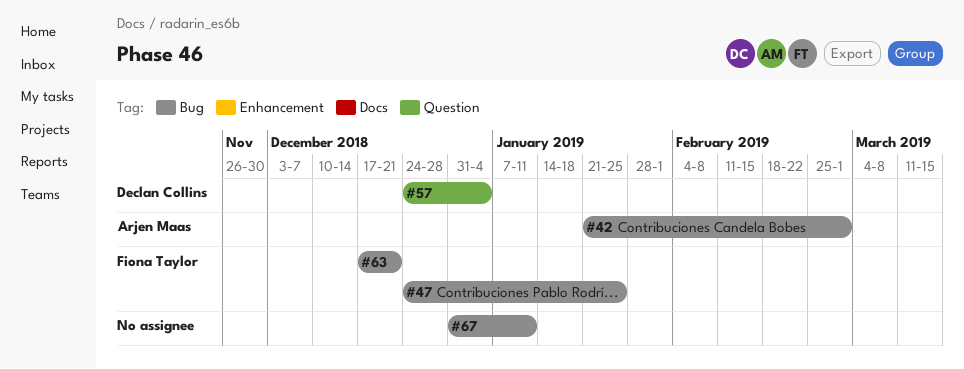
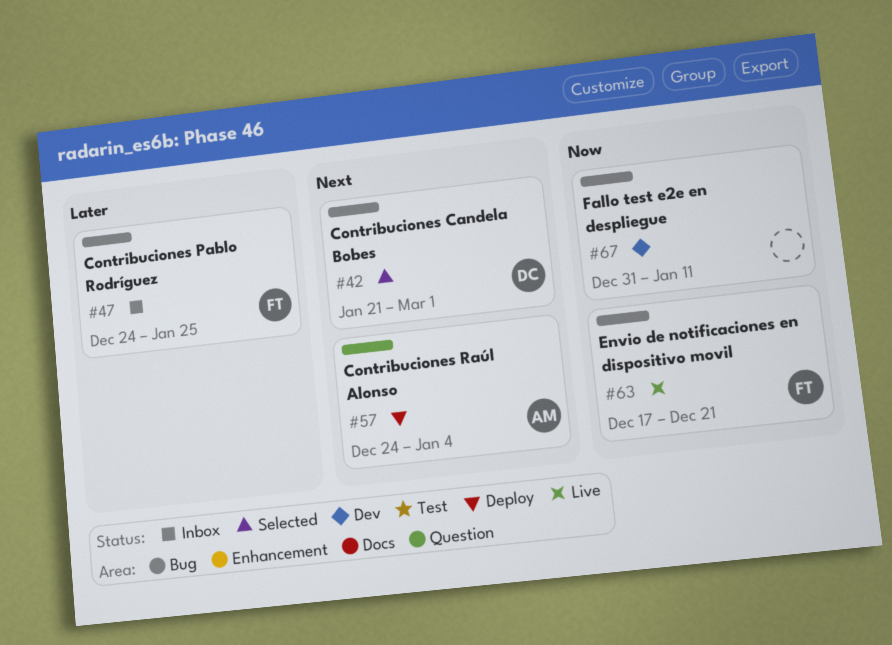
#42, owner: Arjen Maas -> Declan Collins
#57, owner: Declan Collins -> Arjen Maas

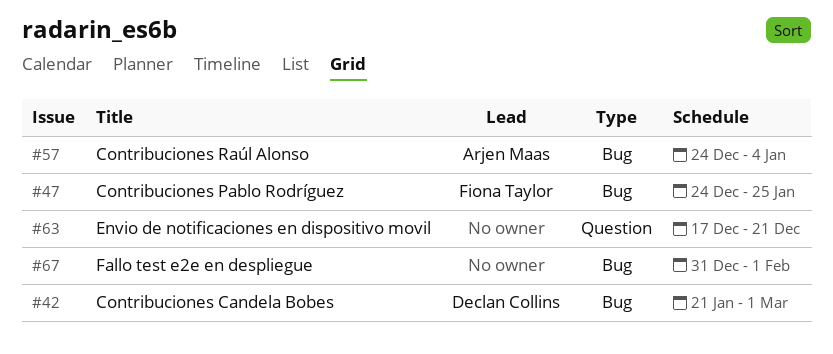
#57, label: Question -> Bug
#63, owner: Fiona Taylor -> none
#63, label: Bug -> Question
#67, due: Jan 11 -> Feb 1

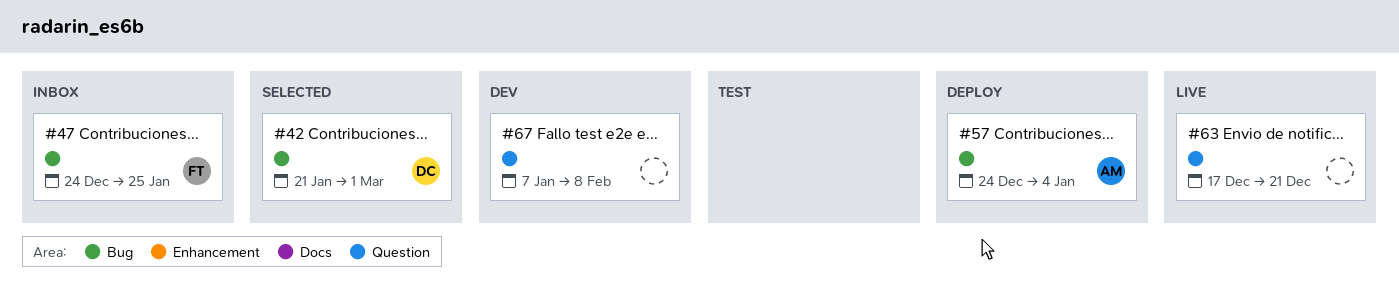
#67, label: Bug -> Question
#67, start: Dec 31 -> Jan 7
#67, due: Feb 1 -> Feb 8

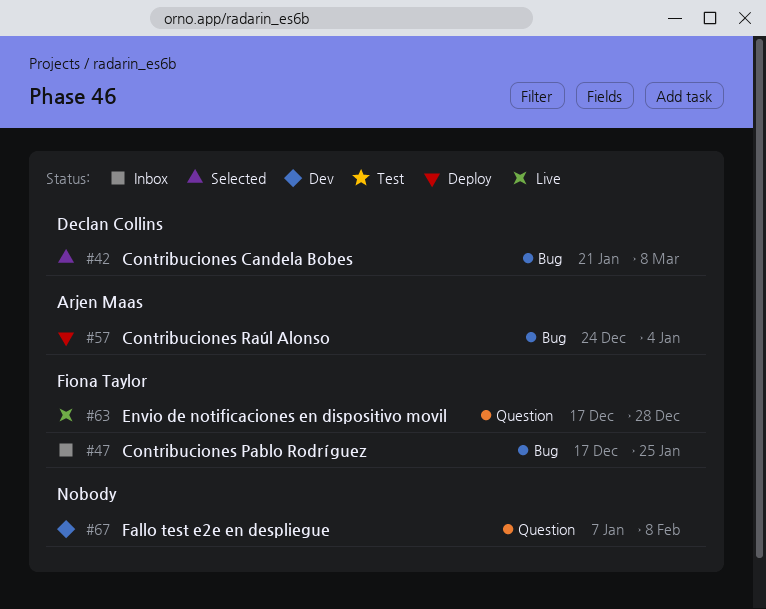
#42, due: Mar 1 -> Mar 8
#47, start: Dec 24 -> Dec 17
#63, owner: none -> Fiona Taylor
#63, due: Dec 21 -> Dec 28

